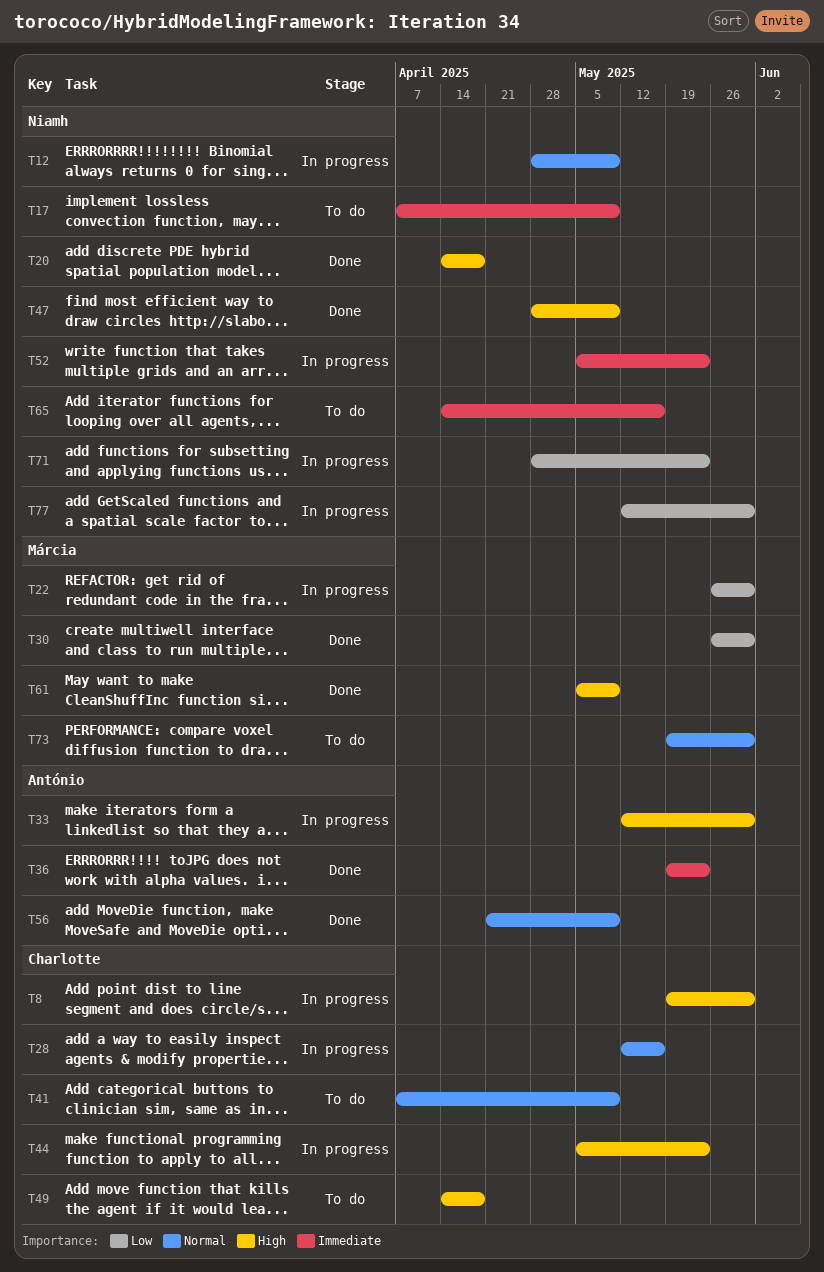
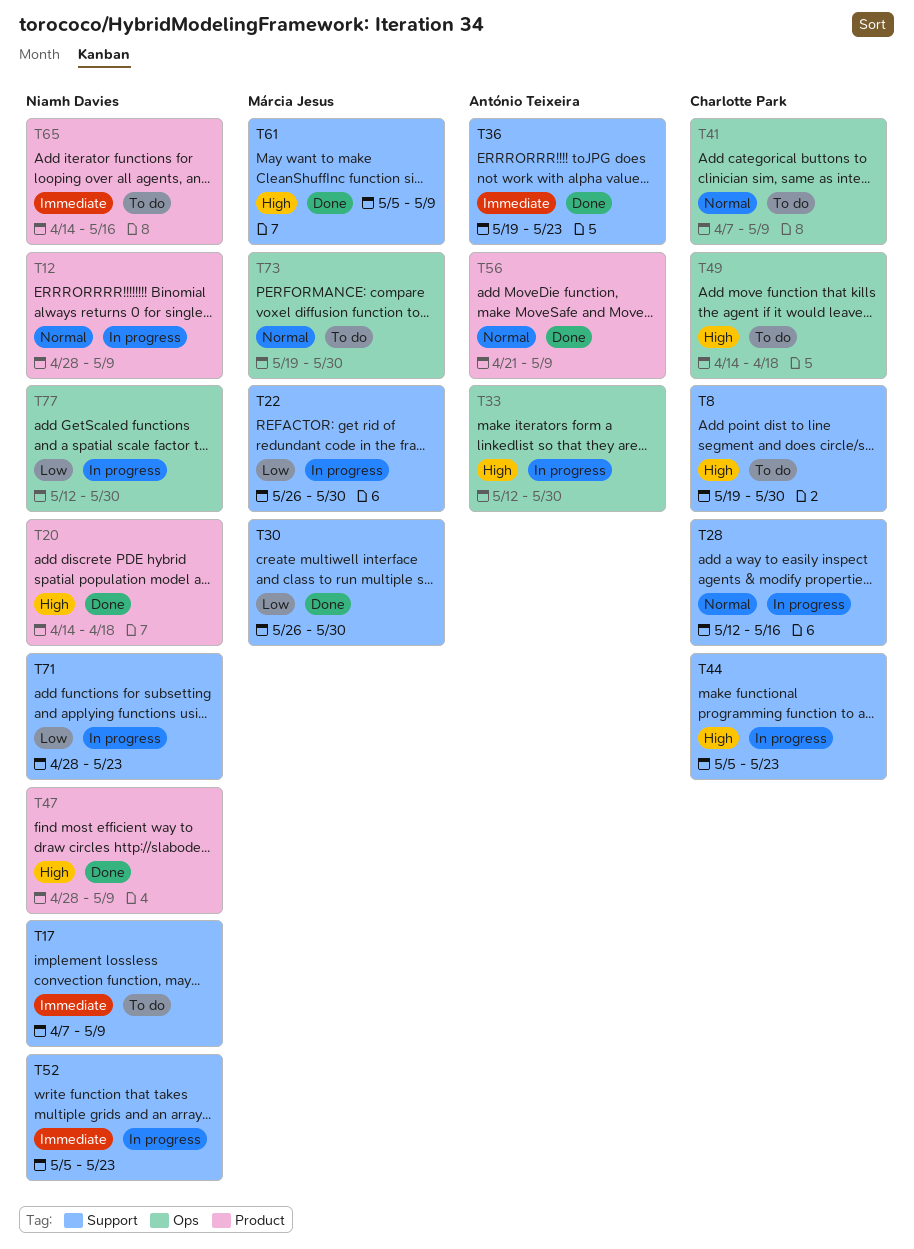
T8, status: In progress -> To do

